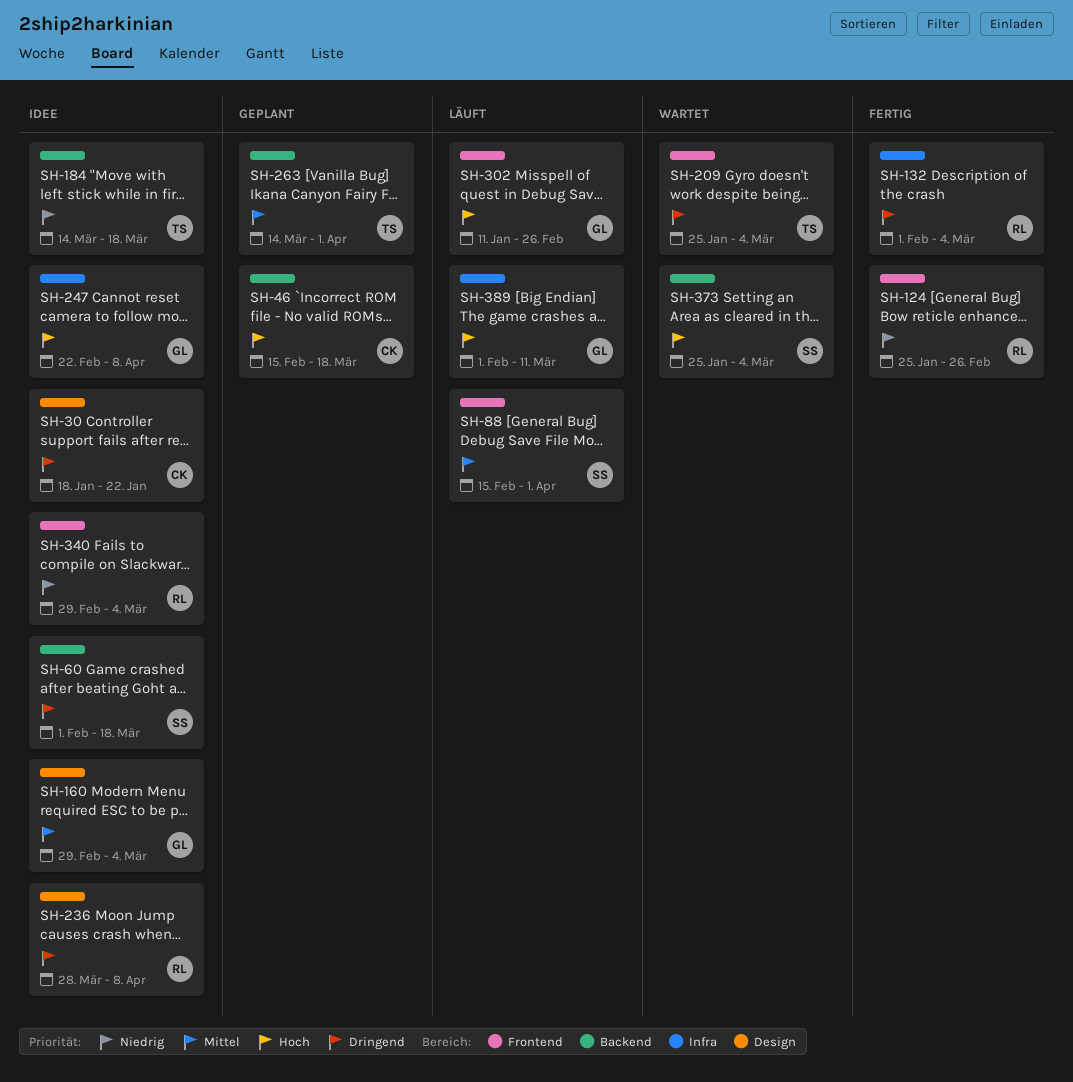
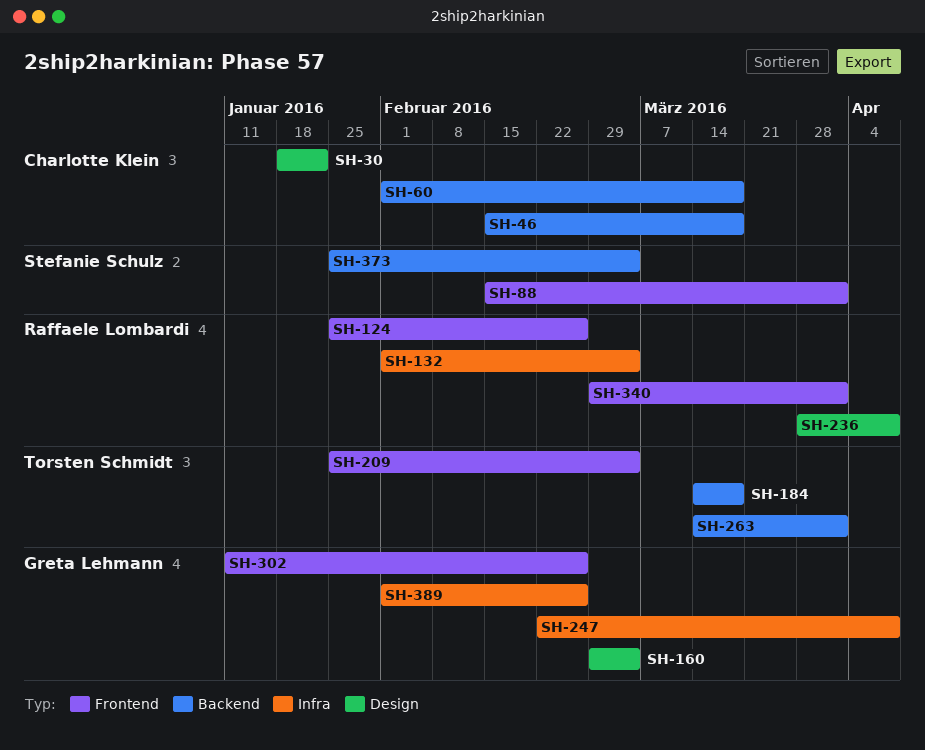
SH-60, owner: Stefanie Schulz -> Charlotte Klein
SH-340, due: Mar 4 -> Apr 1
SH-389, due: Mar 11 -> Feb 26

